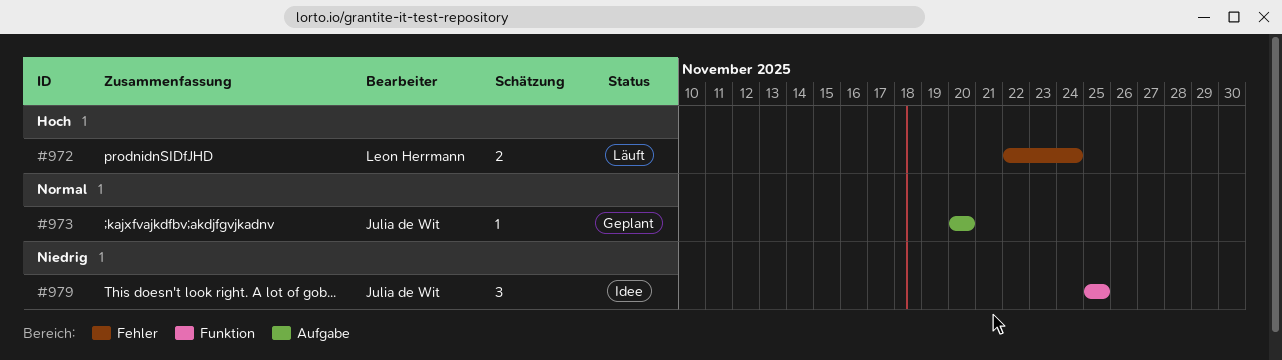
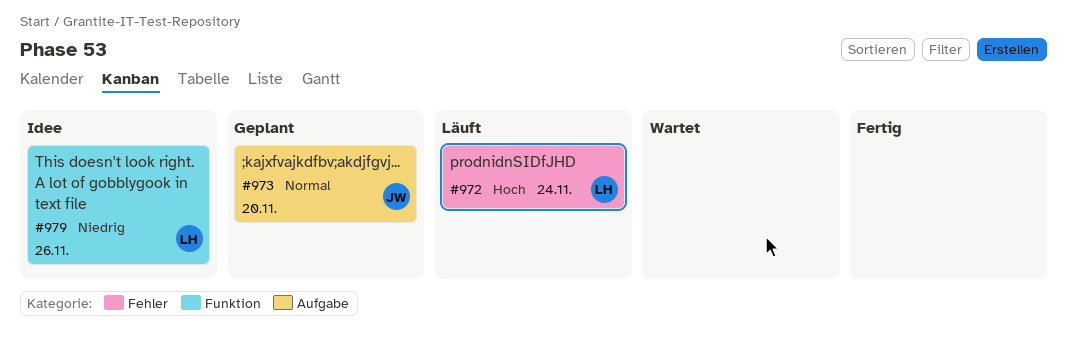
#979, owner: Julia de Wit -> Leon Herrmann
#979, due: Nov 25 -> Nov 26

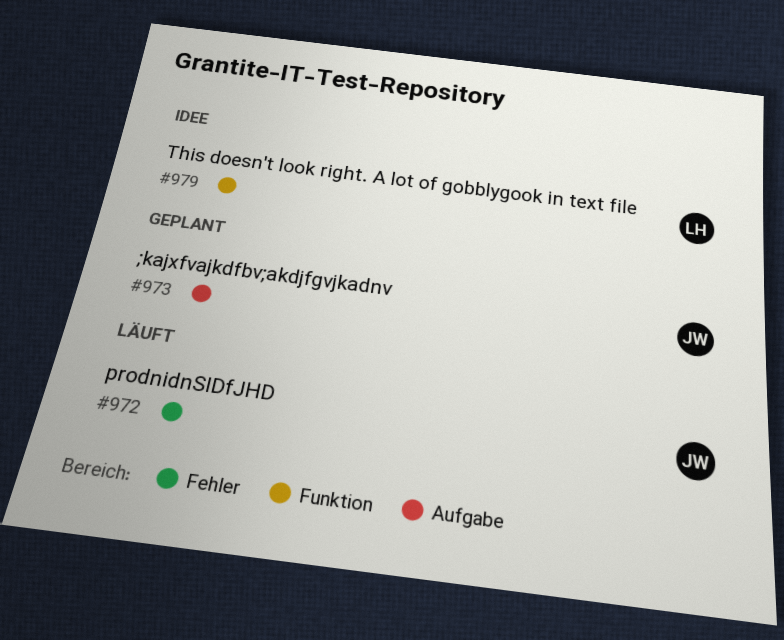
#972, owner: LH -> JW

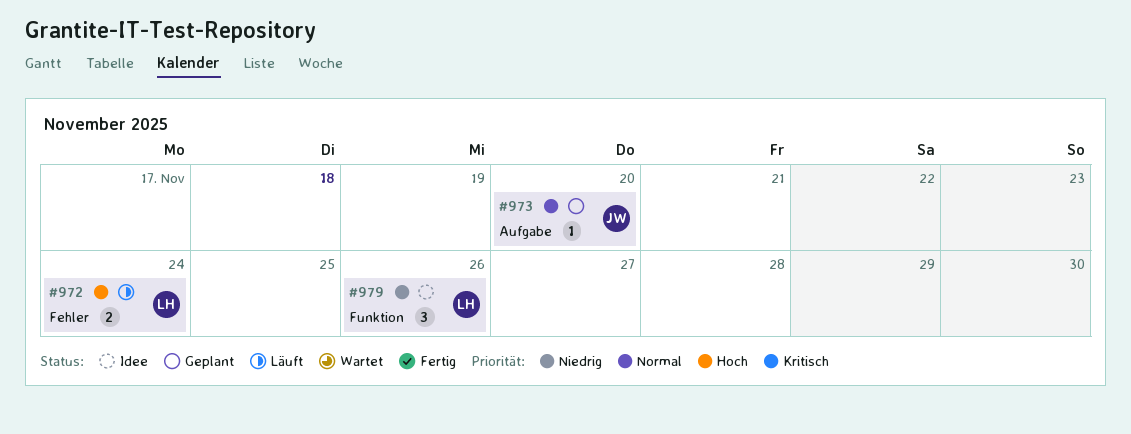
#972, owner: JW -> LH

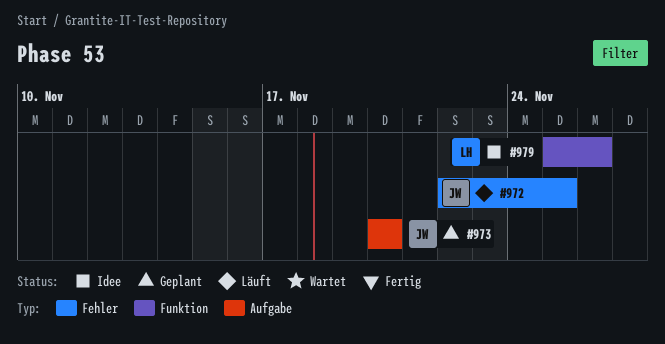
#972, owner: LH -> JW
#972, due: Nov 24 -> Nov 25

